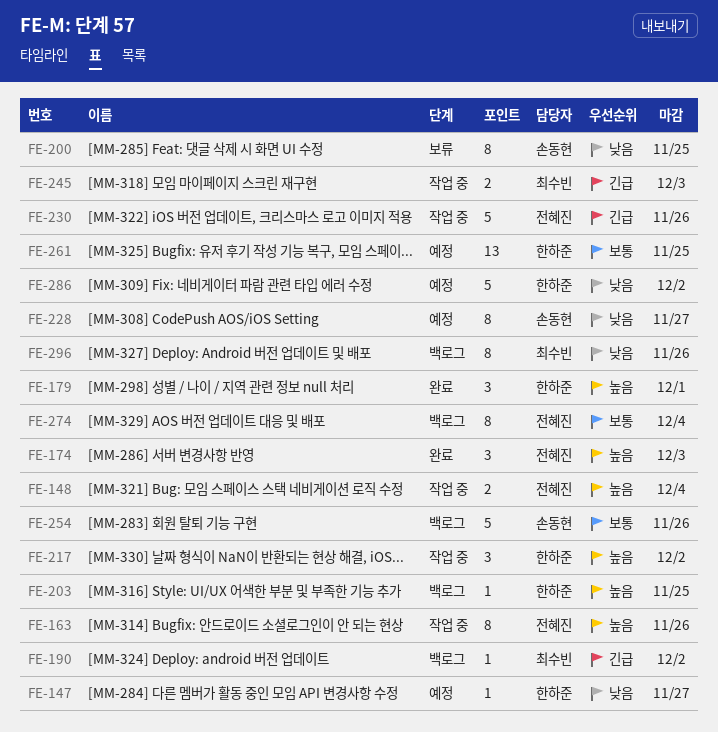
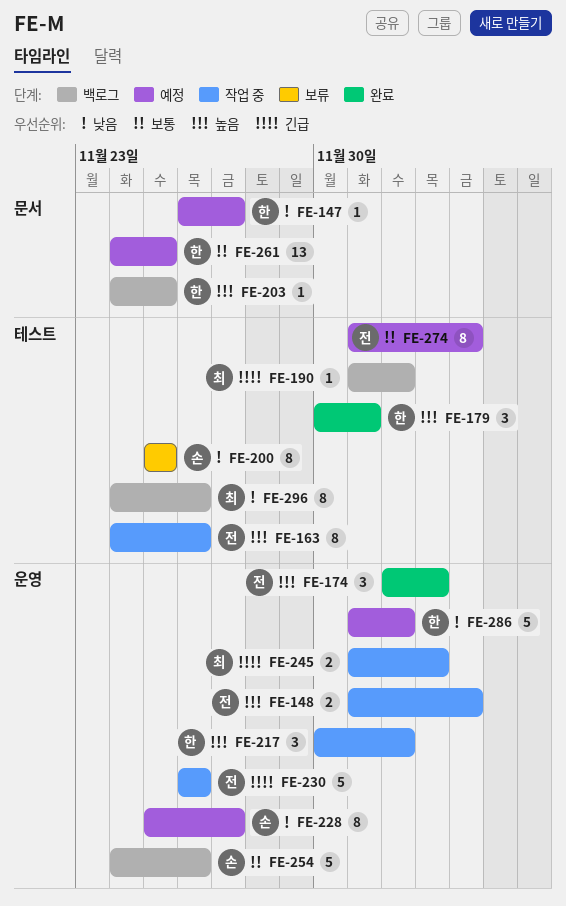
FE-274, status: 백로그 -> 예정

